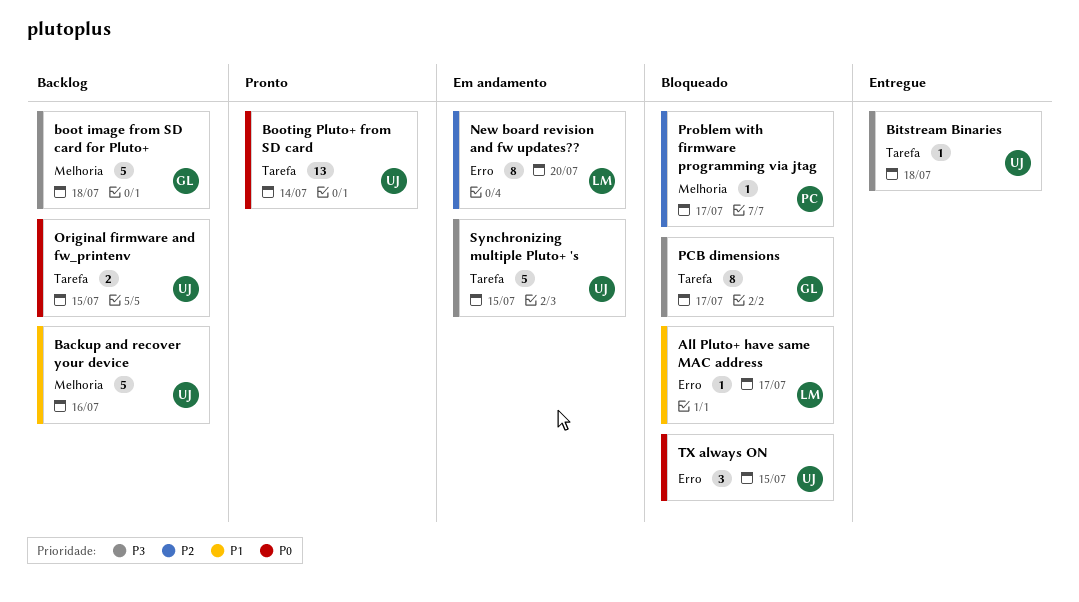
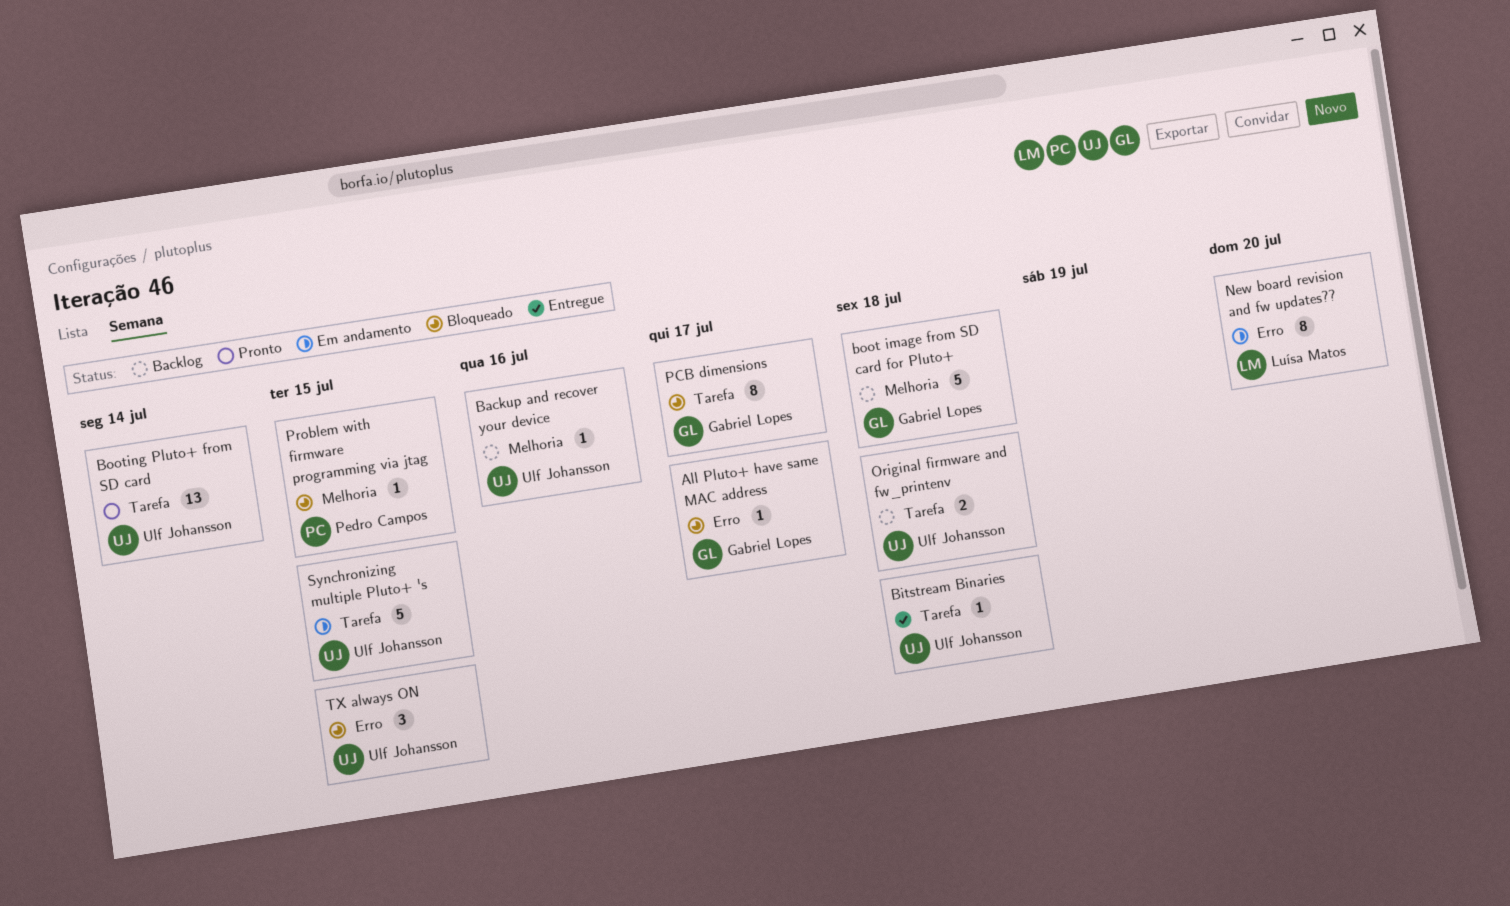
All Pluto+ have same MAC address, owner: Luísa Matos -> Gabriel Lopes
Backup and recover your device, estimate: 5 -> 1
Original firmware and fw_printenv, due: Jul 15 -> Jul 18
Problem with firmware programming via jtag, due: Jul 17 -> Jul 15

